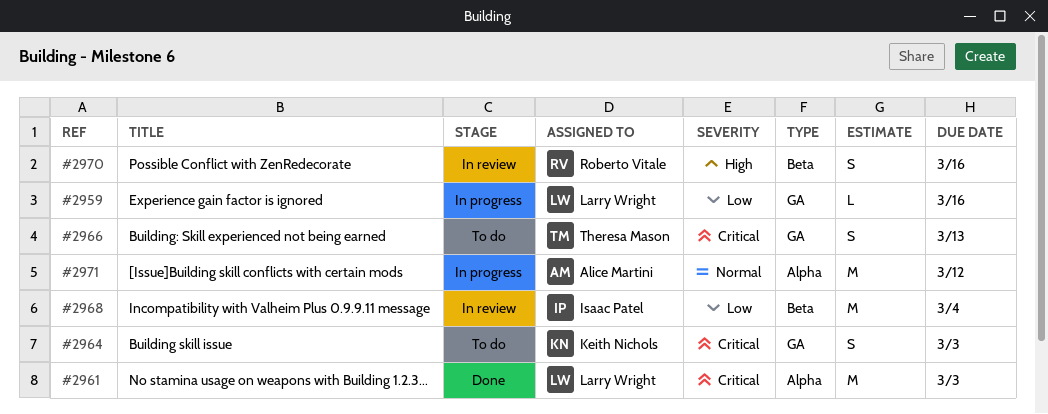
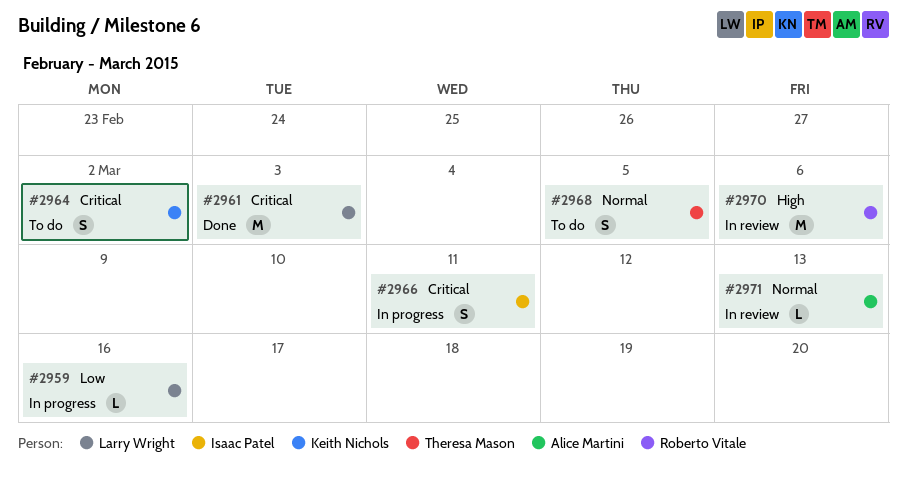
#2964, due: Mar 3 -> Mar 2
#2966, status: To do -> In progress
#2966, owner: Theresa Mason -> Isaac Patel
#2966, due: Mar 13 -> Mar 11
#2968, status: In review -> To do
#2968, owner: Isaac Patel -> Theresa Mason
#2968, priority: Low -> Normal
#2968, estimate: M -> S
#2968, due: Mar 4 -> Mar 5
#2970, estimate: S -> M
#2970, due: Mar 16 -> Mar 6
#2971, status: In progress -> In review
#2971, estimate: M -> L
#2971, due: Mar 12 -> Mar 13

